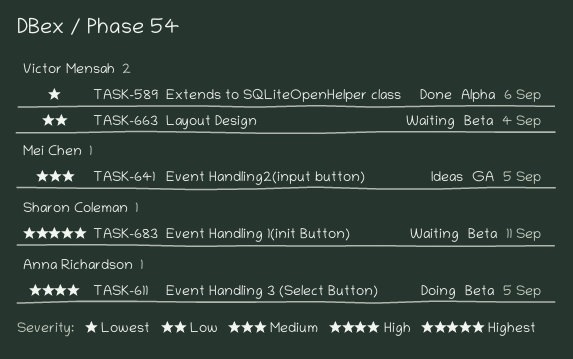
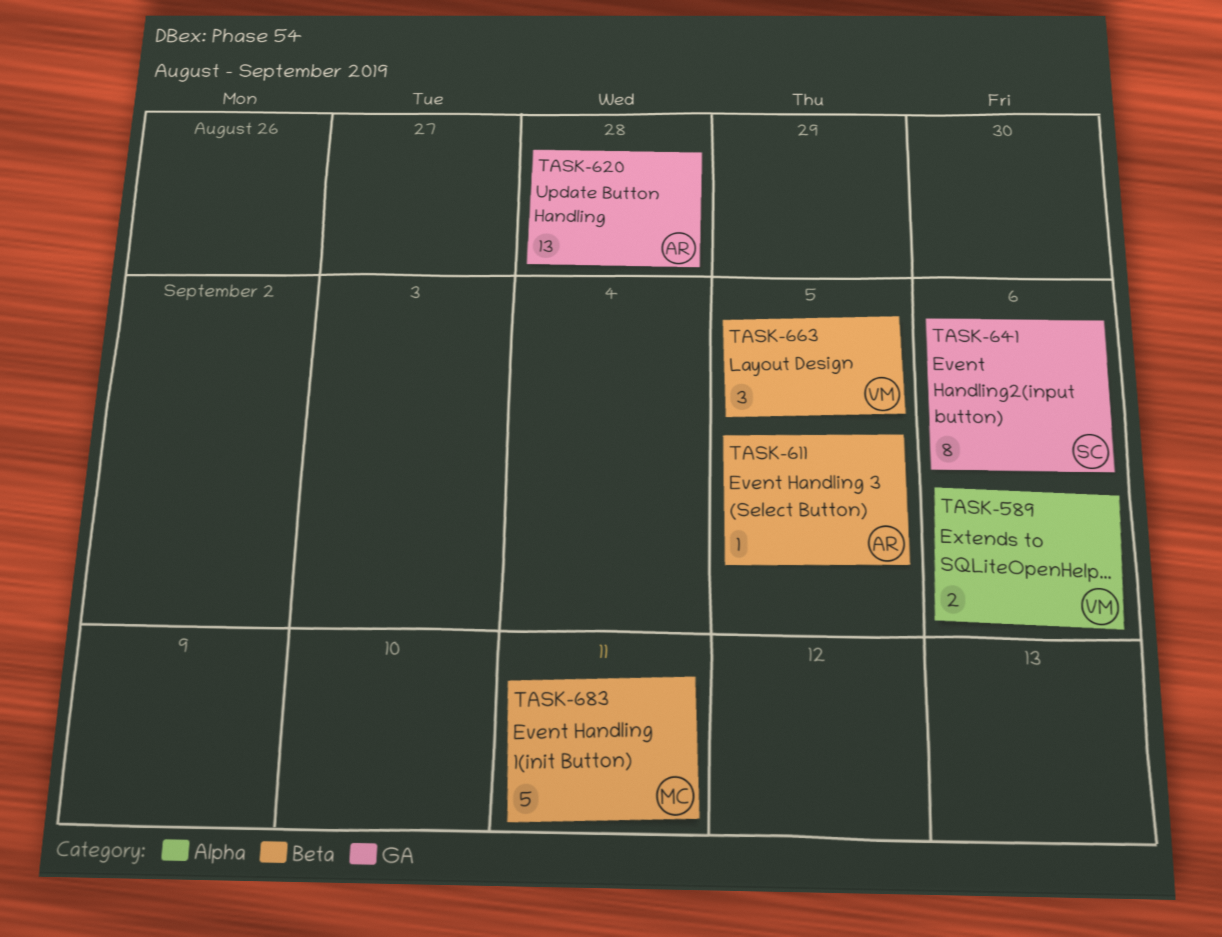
TASK-620: none -> present
TASK-641, owner: Mei Chen -> Sharon Coleman
TASK-641, due: Sep 5 -> Sep 6
TASK-663, due: Sep 4 -> Sep 5
TASK-683, owner: Sharon Coleman -> Mei Chen

